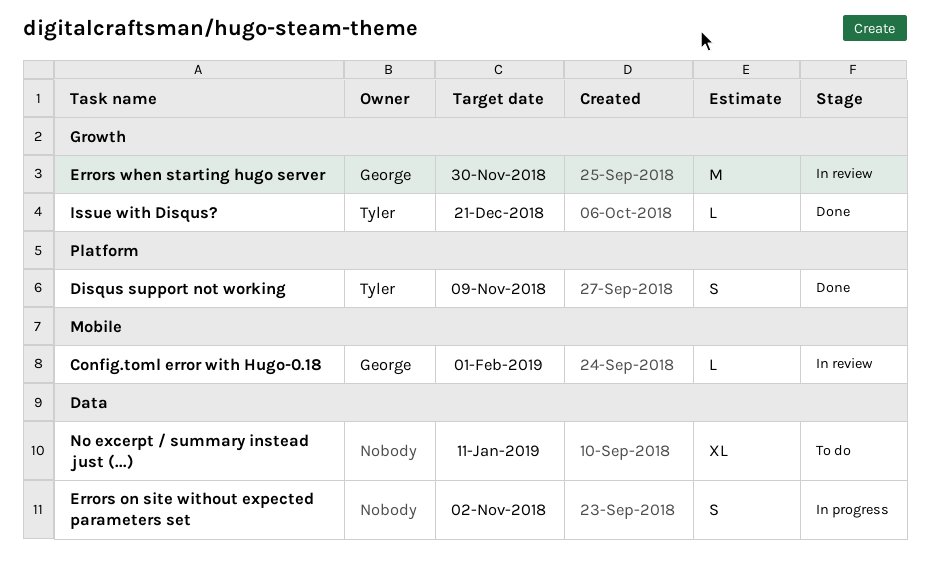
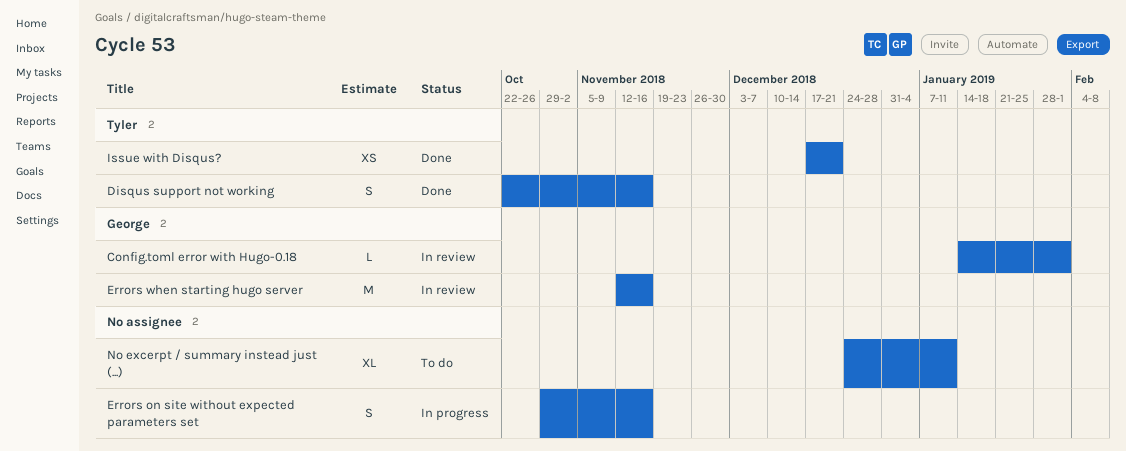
Disqus support not working, due: Nov 9 -> Nov 16
Errors on site without expected parameters set, due: Nov 2 -> Nov 16
Errors when starting hugo server, due: Nov 30 -> Nov 16
Issue with Disqus?, estimate: L -> XS

